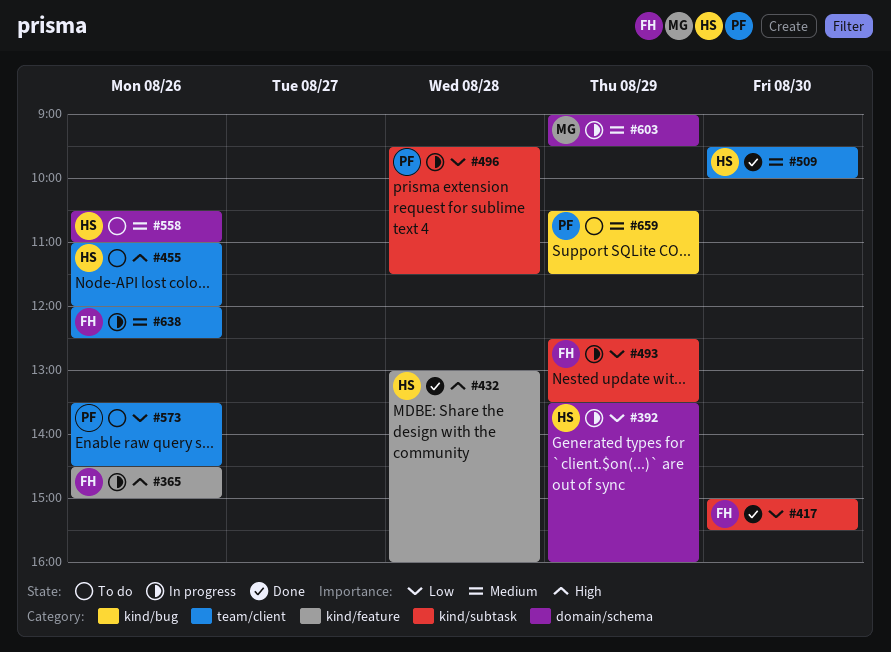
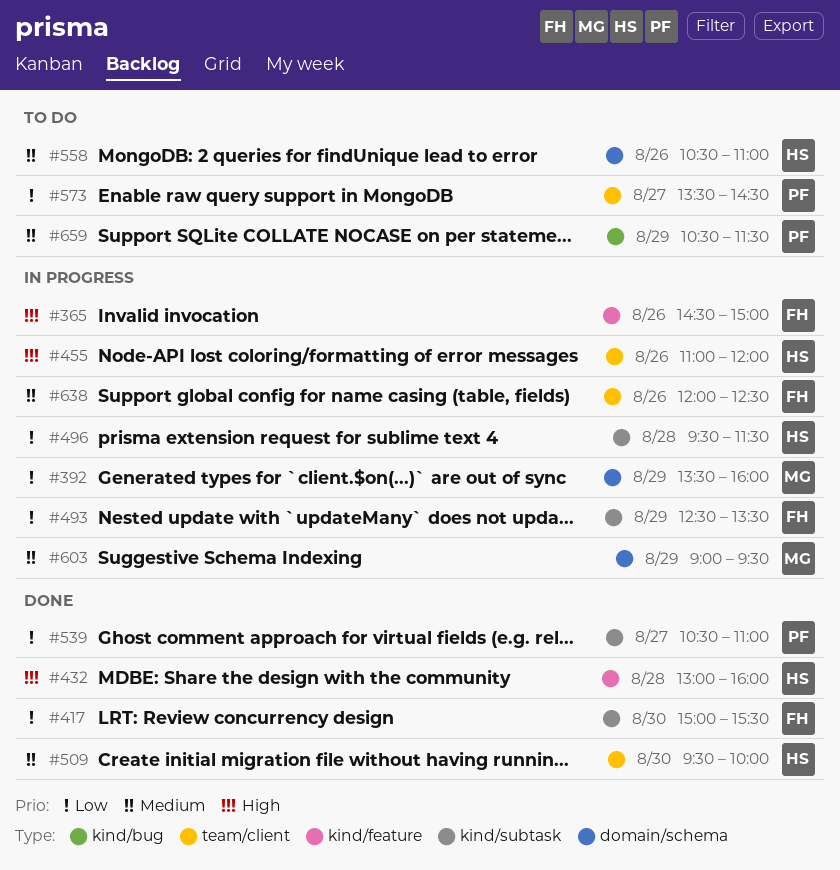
#392, owner: HS -> MG
#455, status: To do -> In progress
#496, owner: PF -> HS
#539: none -> present
#573, day: Aug 26 -> Aug 27

